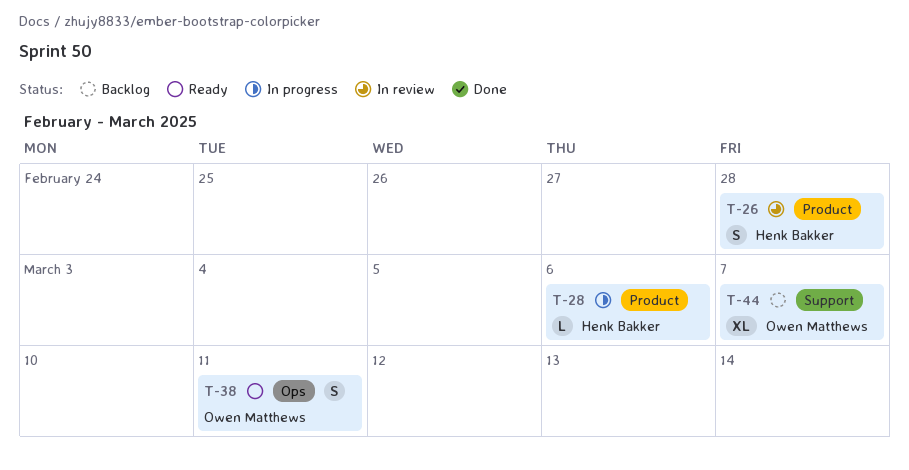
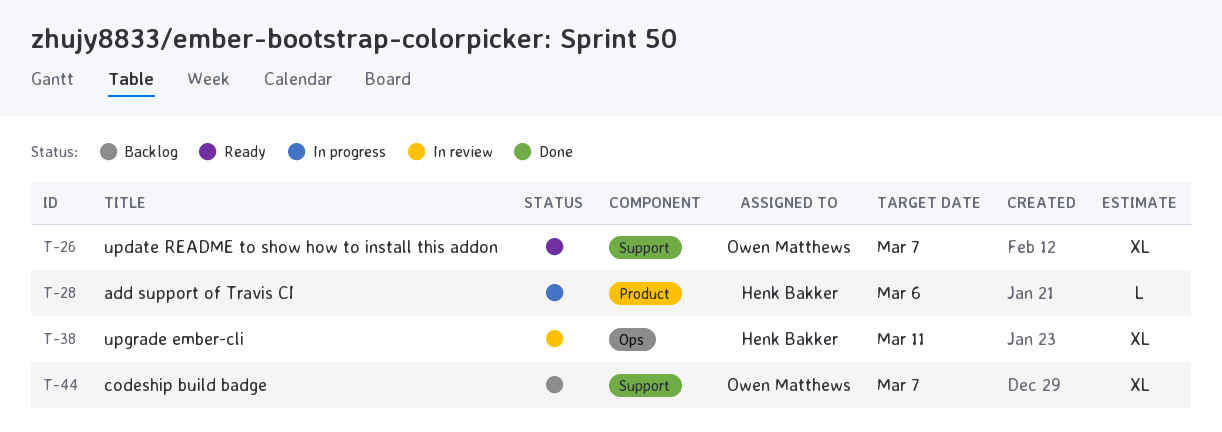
T-26, status: In review -> Ready
T-26, owner: Henk Bakker -> Owen Matthews
T-26, label: Product -> Support
T-26, estimate: S -> XL
T-26, due: Feb 28 -> Mar 7
T-38, status: Ready -> In review
T-38, owner: Owen Matthews -> Henk Bakker
T-38, estimate: S -> XL

